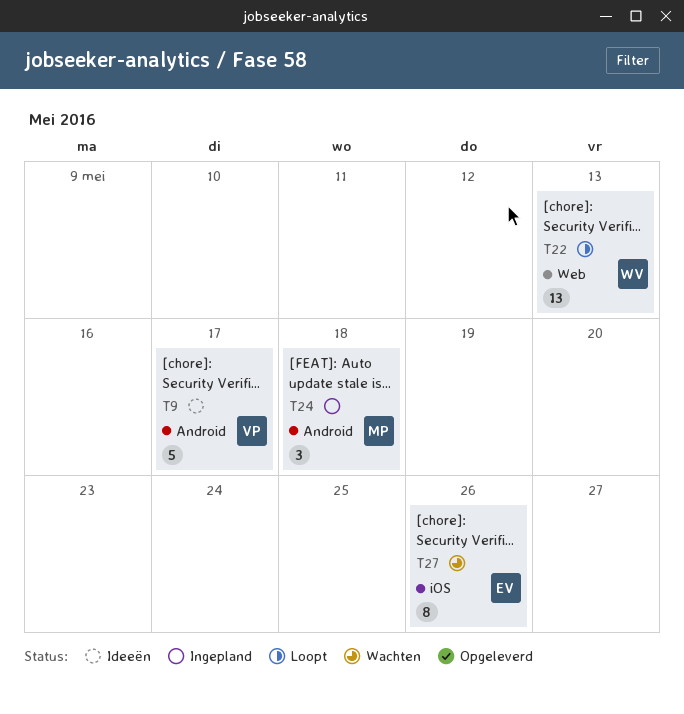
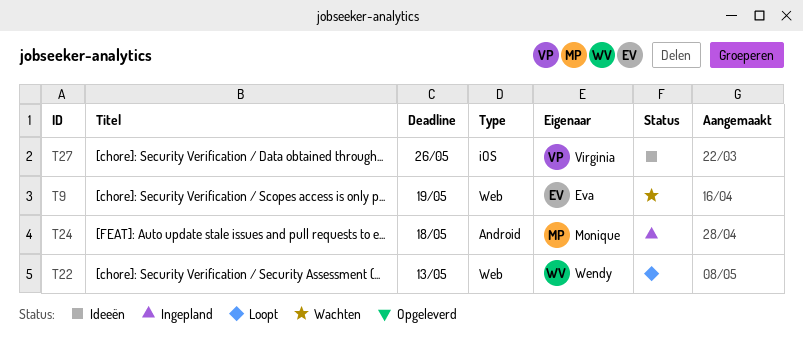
T9, status: Ideeën -> Wachten
T9, owner: Virginia -> Eva
T9, label: Android -> Web
T9, due: May 17 -> May 19
T27, status: Wachten -> Ideeën
T27, owner: Eva -> Virginia

